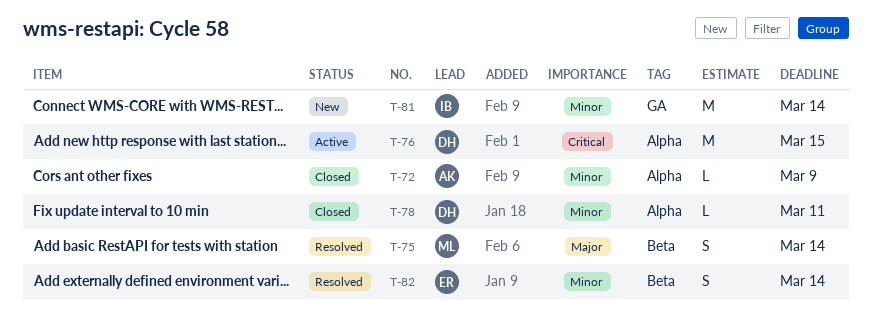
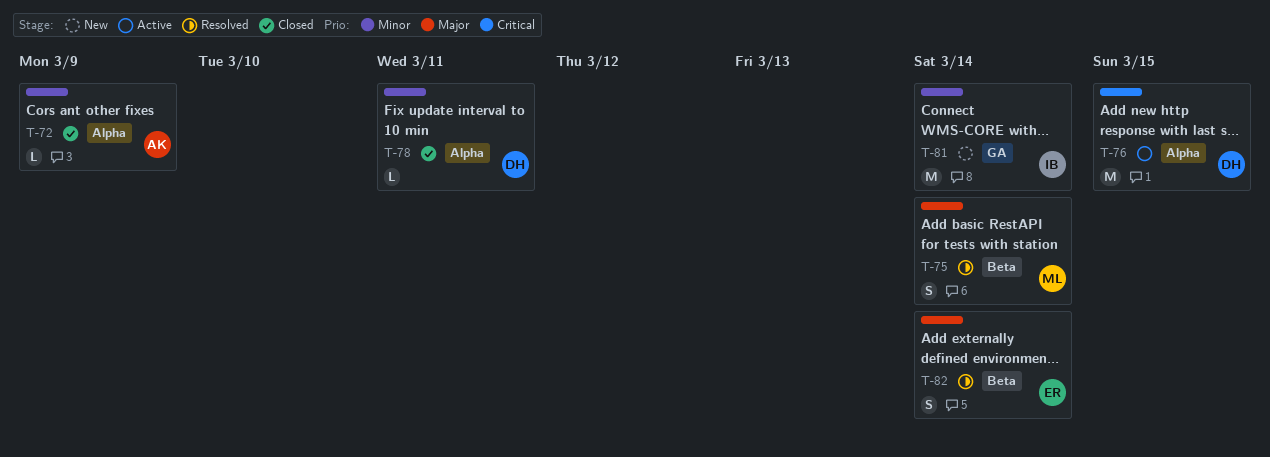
T-82, priority: Minor -> Major

